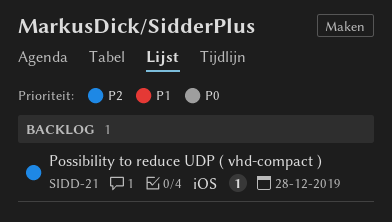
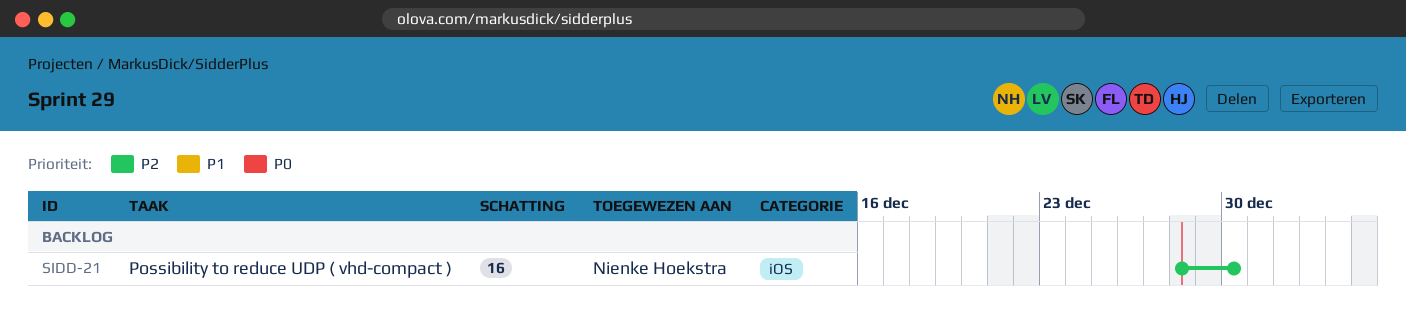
SIDD-21, estimate: 1 -> 16
SIDD-21, due: Dec 28 -> Dec 30

